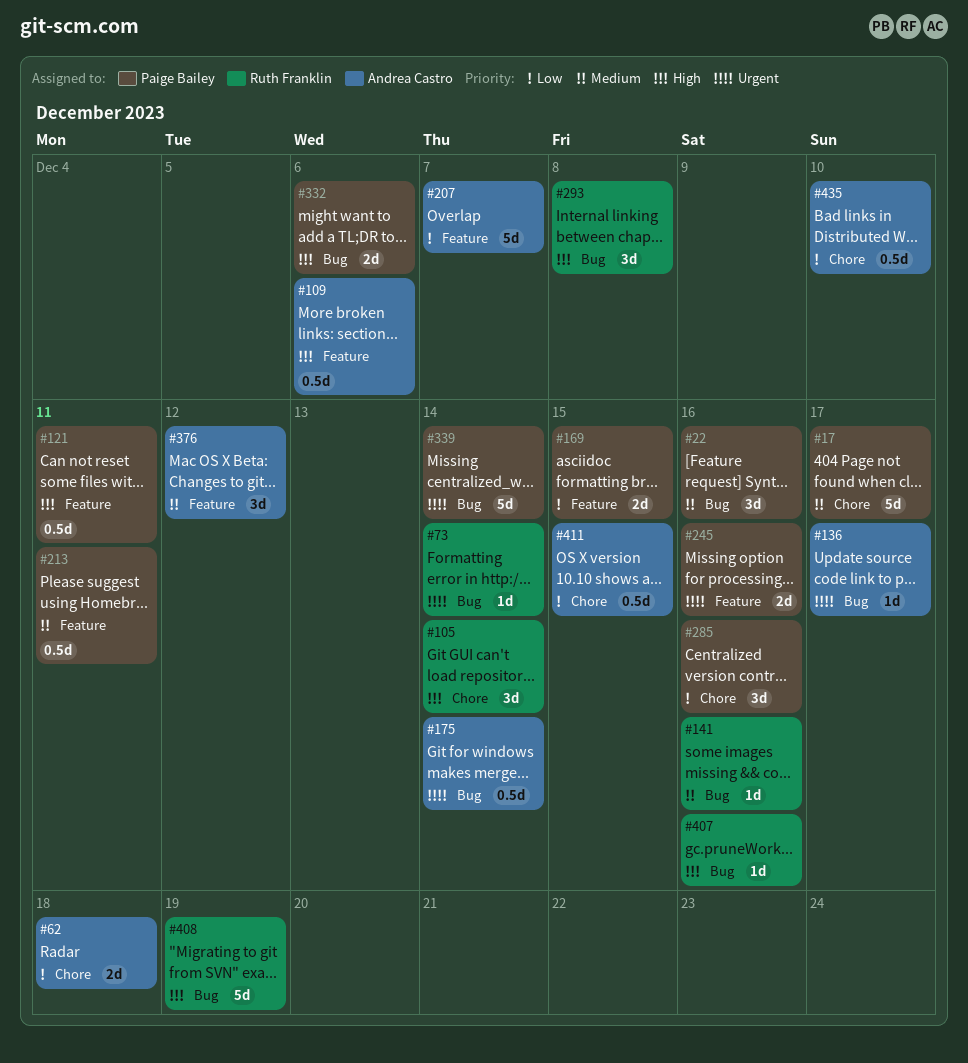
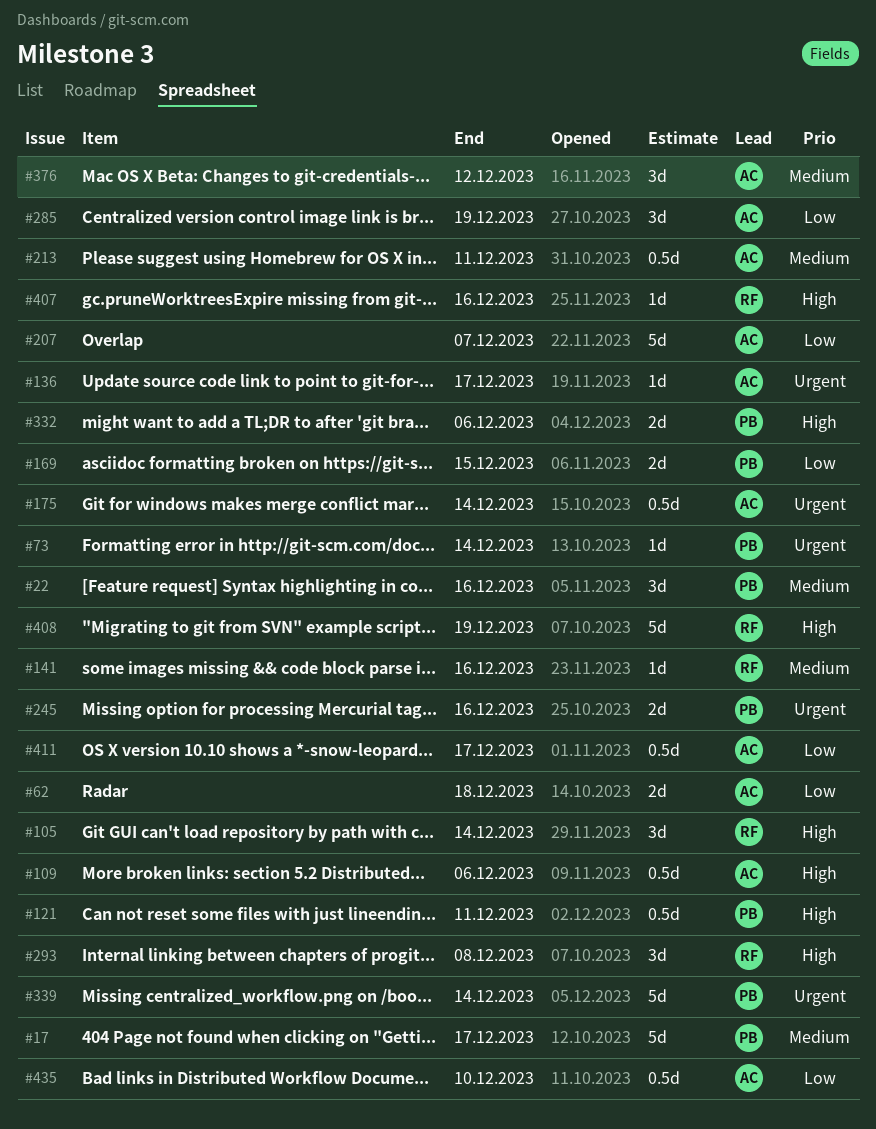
#73, owner: Ruth Franklin -> Paige Bailey
#213, owner: Paige Bailey -> Andrea Castro
#285, owner: Paige Bailey -> Andrea Castro
#285, due: Dec 16 -> Dec 19
#411, due: Dec 15 -> Dec 17

